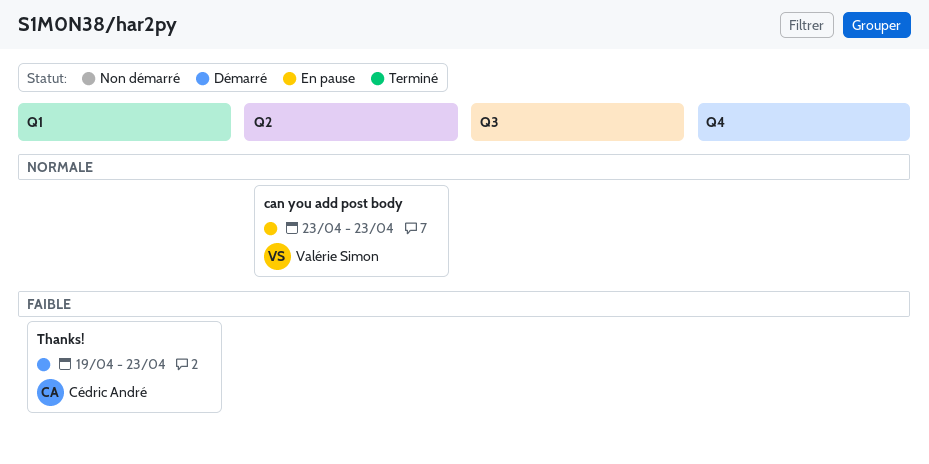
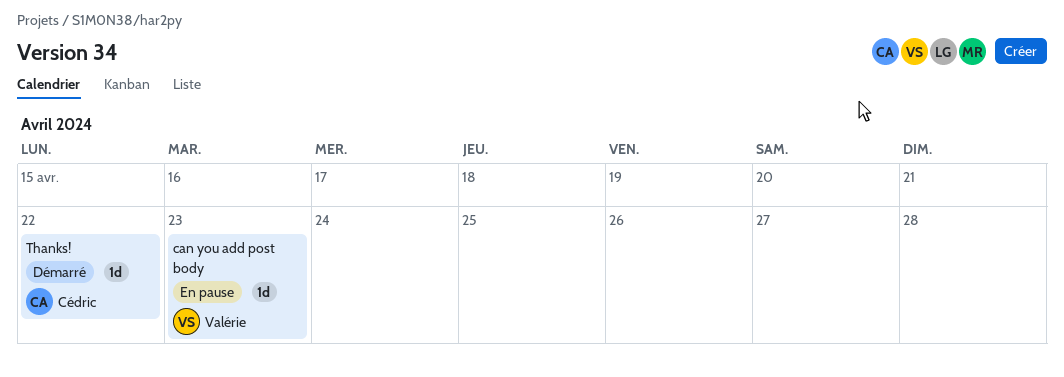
Thanks!, due: Apr 23 -> Apr 22

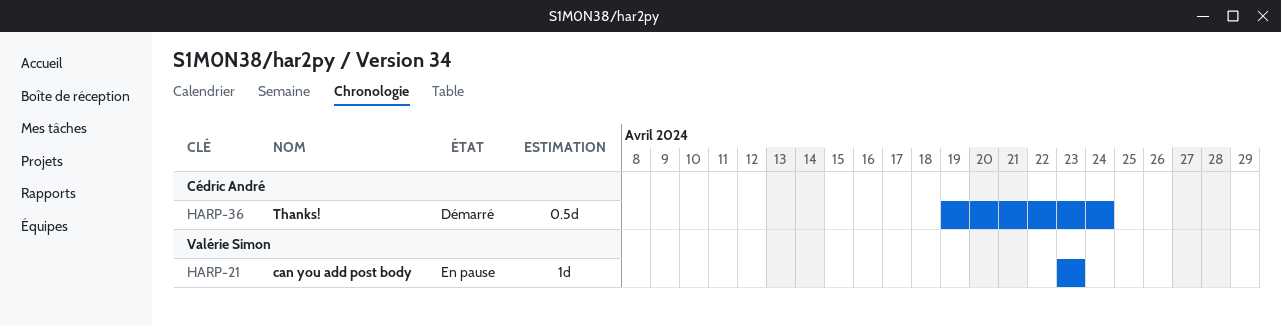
Thanks!, estimate: 1d -> 0.5d
Thanks!, due: Apr 22 -> Apr 24

